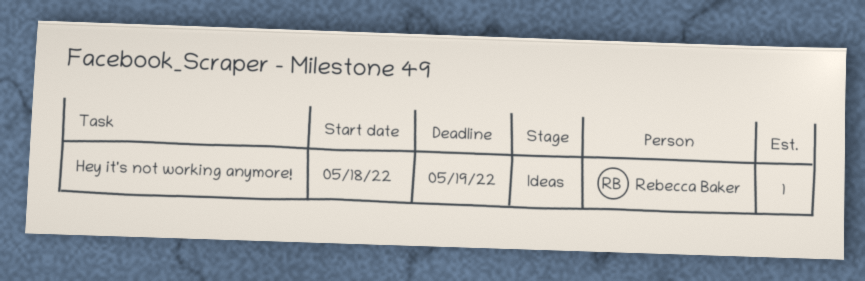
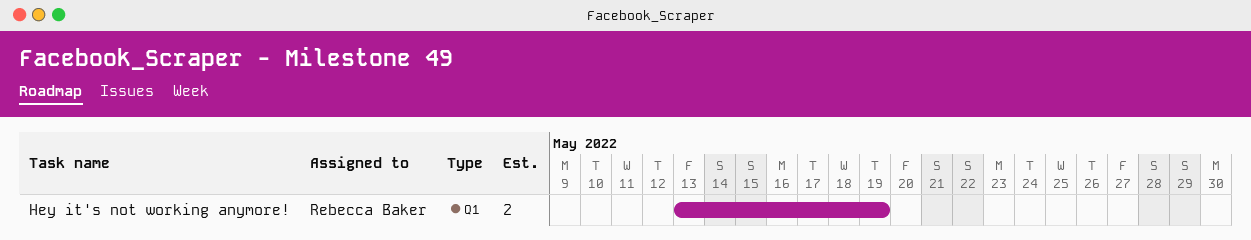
Hey it's not working anymore!, estimate: 1 -> 2
Hey it's not working anymore!, start: May 18 -> May 13

